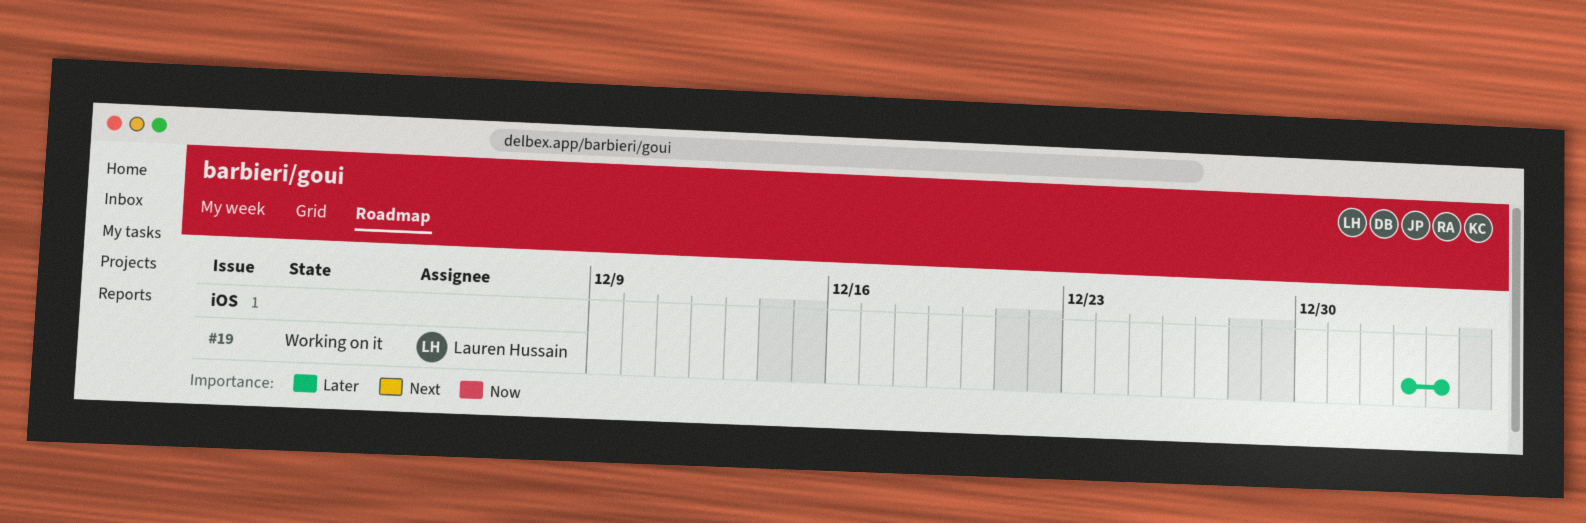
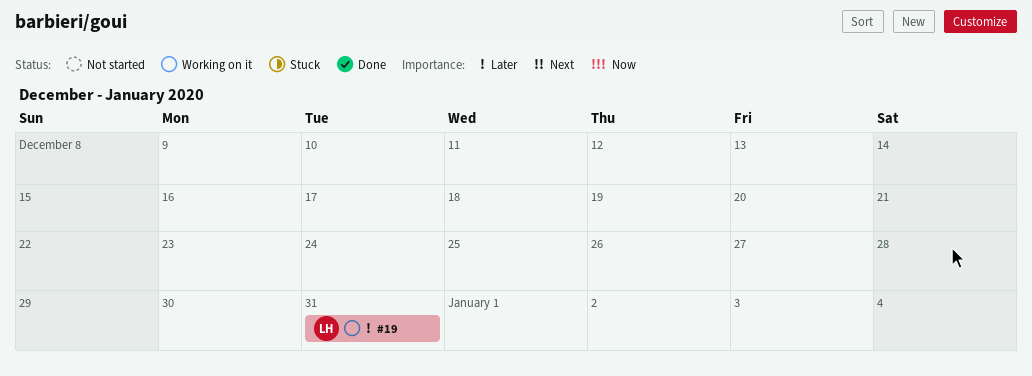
#19, start: Jan 2 -> Dec 31
#19, due: Jan 3 -> Dec 31

